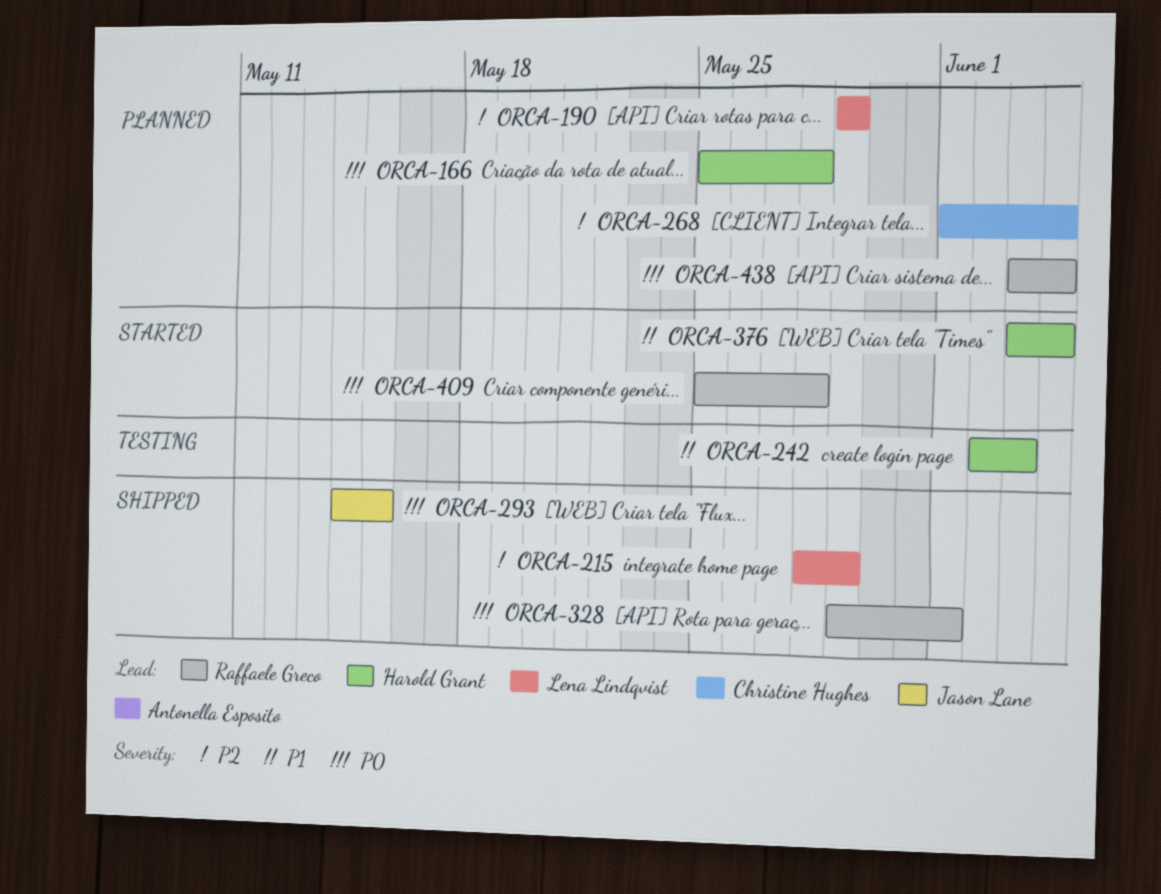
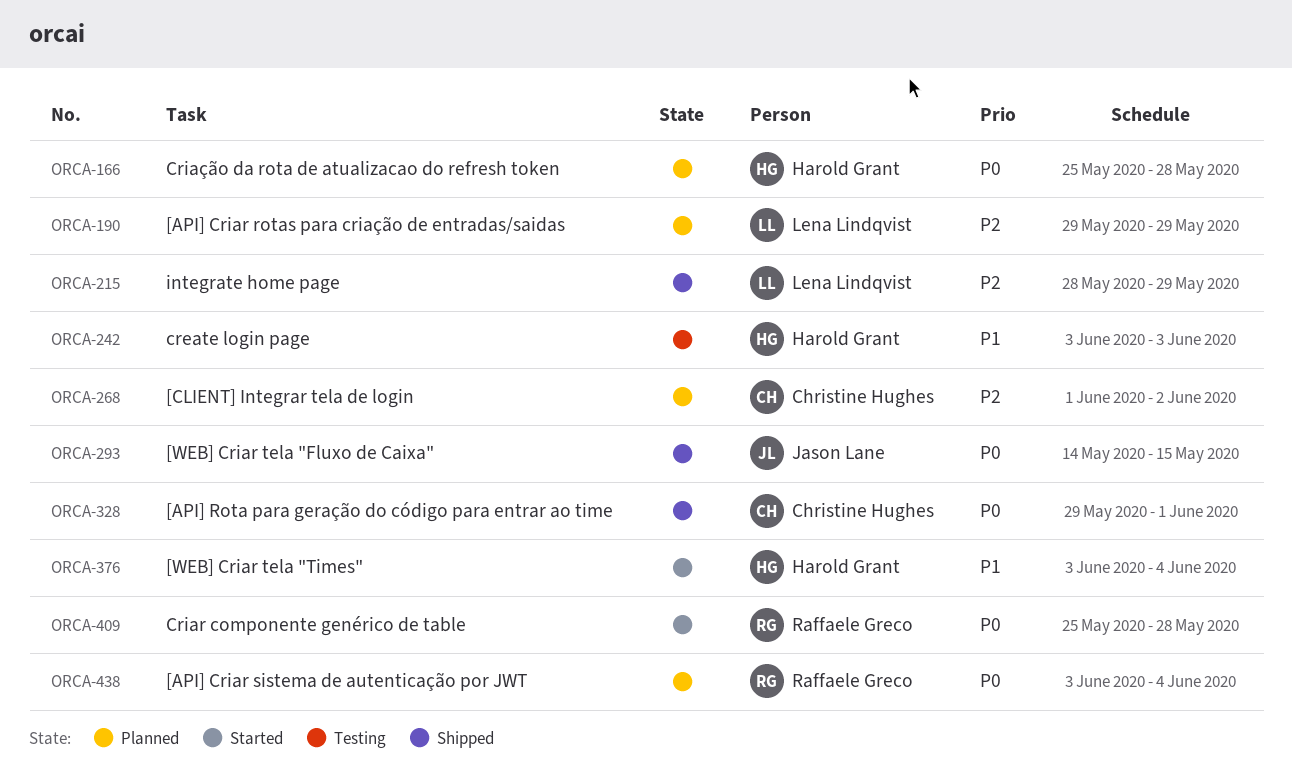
ORCA-242, start: Jun 2 -> Jun 3
ORCA-268, due: Jun 4 -> Jun 2
ORCA-328, owner: Raffaele Greco -> Christine Hughes

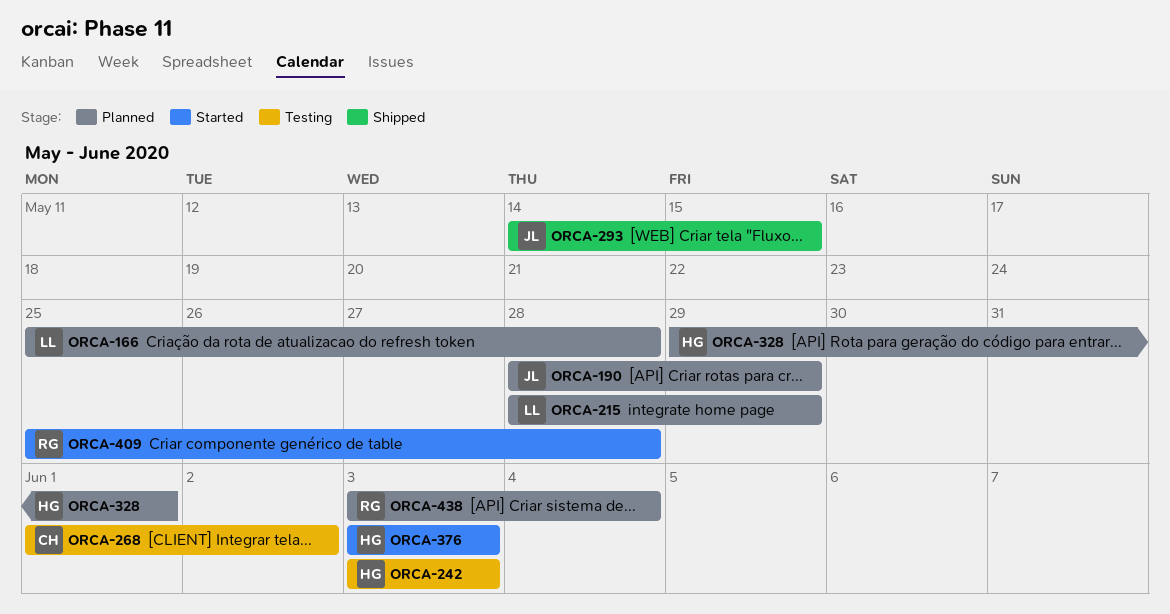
ORCA-166, owner: Harold Grant -> Lena Lindqvist
ORCA-190, owner: Lena Lindqvist -> Jason Lane
ORCA-190, start: May 29 -> May 28
ORCA-215, status: Shipped -> Planned
ORCA-268, status: Planned -> Testing
ORCA-328, status: Shipped -> Planned
ORCA-328, owner: Christine Hughes -> Harold Grant
ORCA-376, due: Jun 4 -> Jun 3

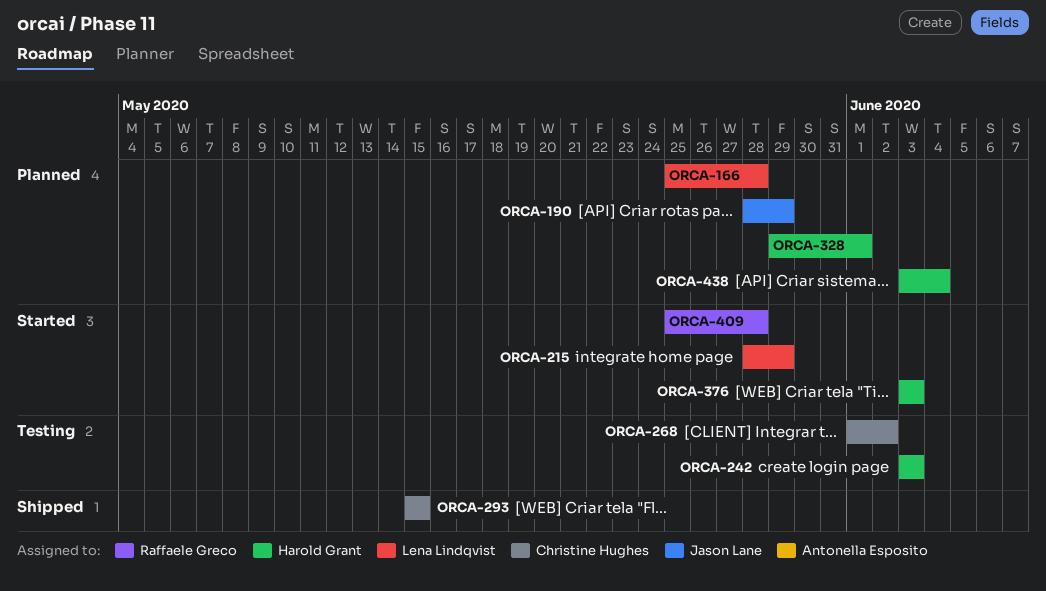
ORCA-215, status: Planned -> Started
ORCA-293, owner: Jason Lane -> Christine Hughes
ORCA-293, start: May 14 -> May 15
ORCA-438, owner: Raffaele Greco -> Harold Grant

